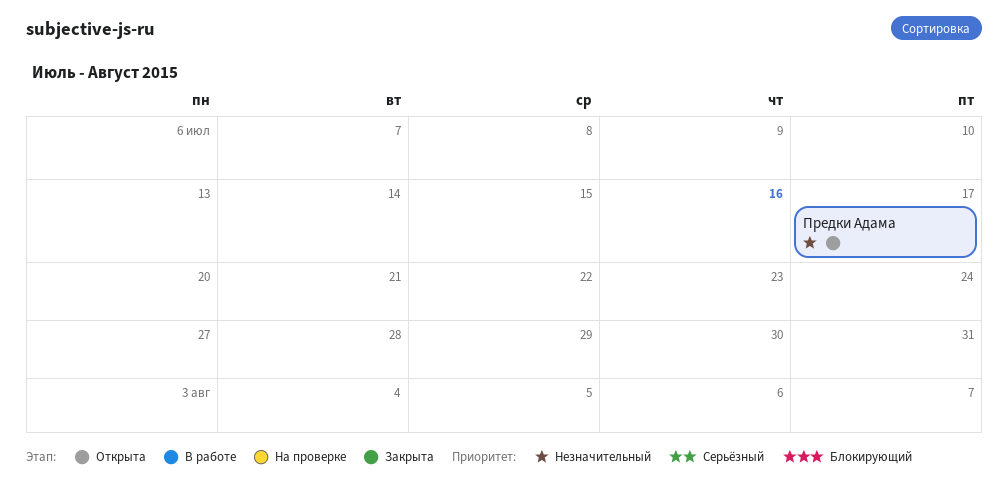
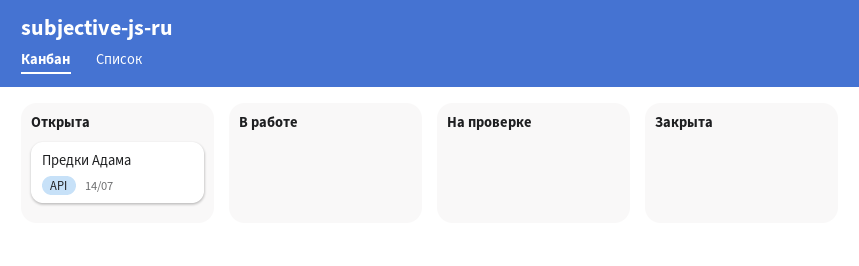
Предки Адама, due: Jul 17 -> Jul 14

